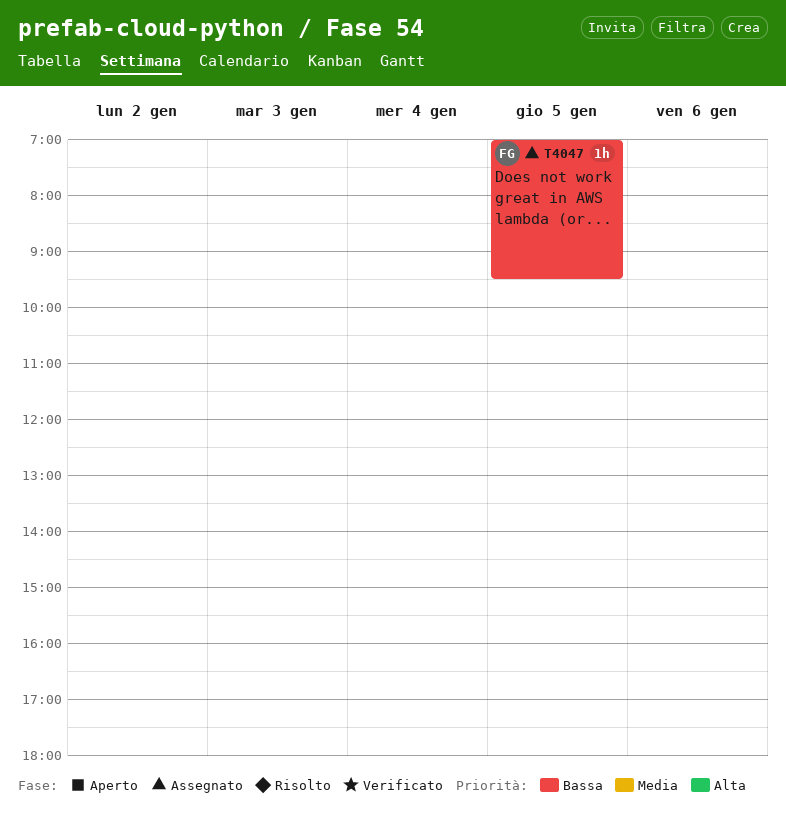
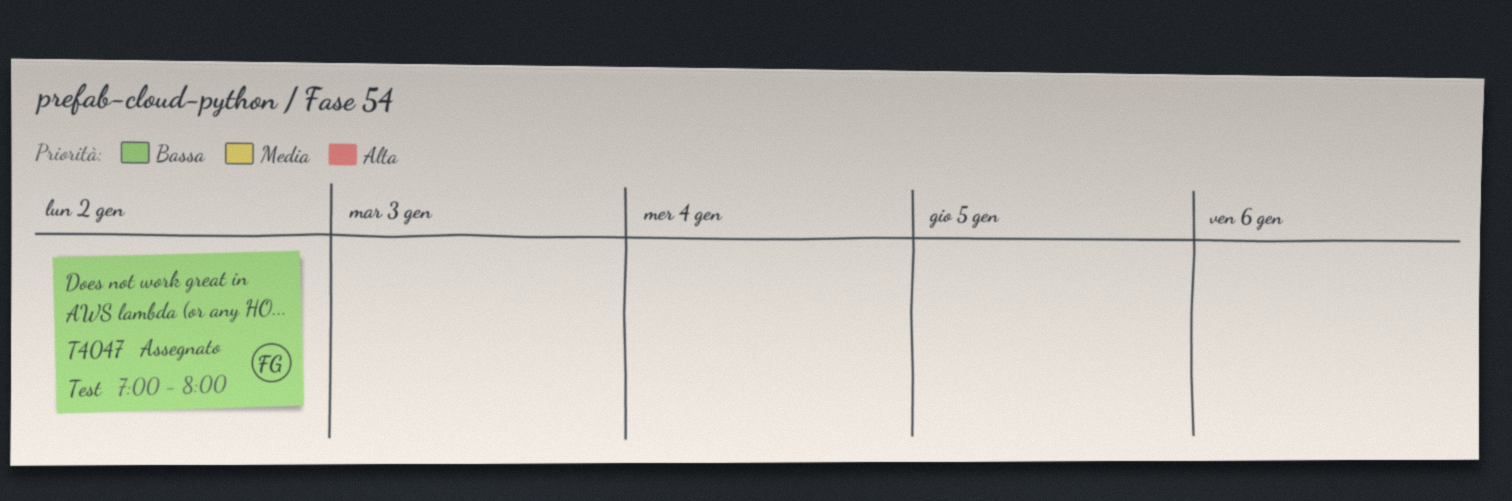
T4047, day: Jan 5 -> Jan 2
T4047, ends: 09:30 -> 08:00

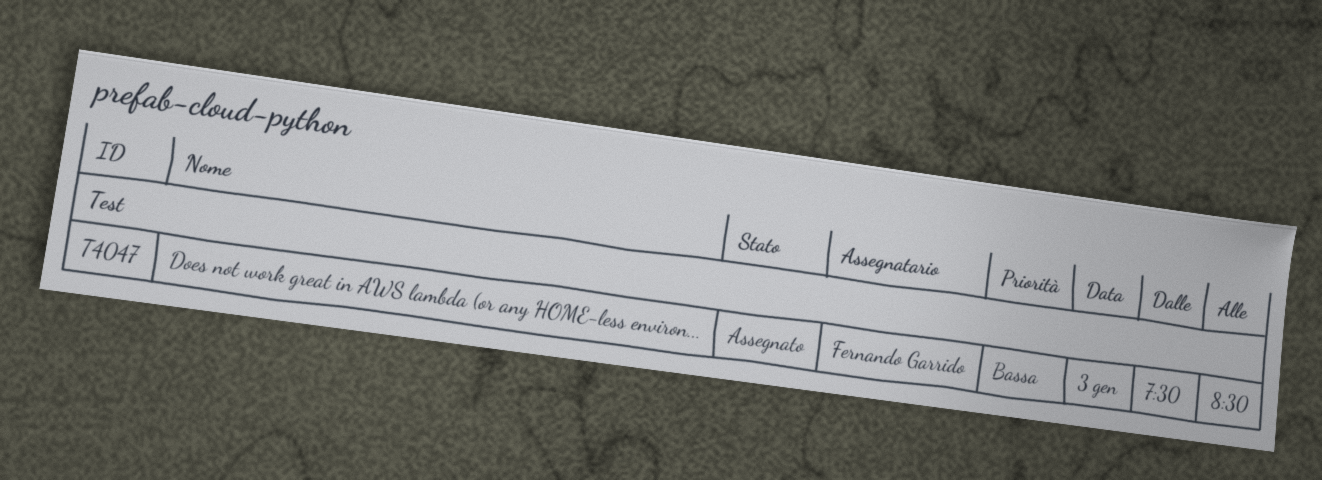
T4047, day: Jan 2 -> Jan 3
T4047, begins: 07:00 -> 07:30
T4047, ends: 08:00 -> 08:30

